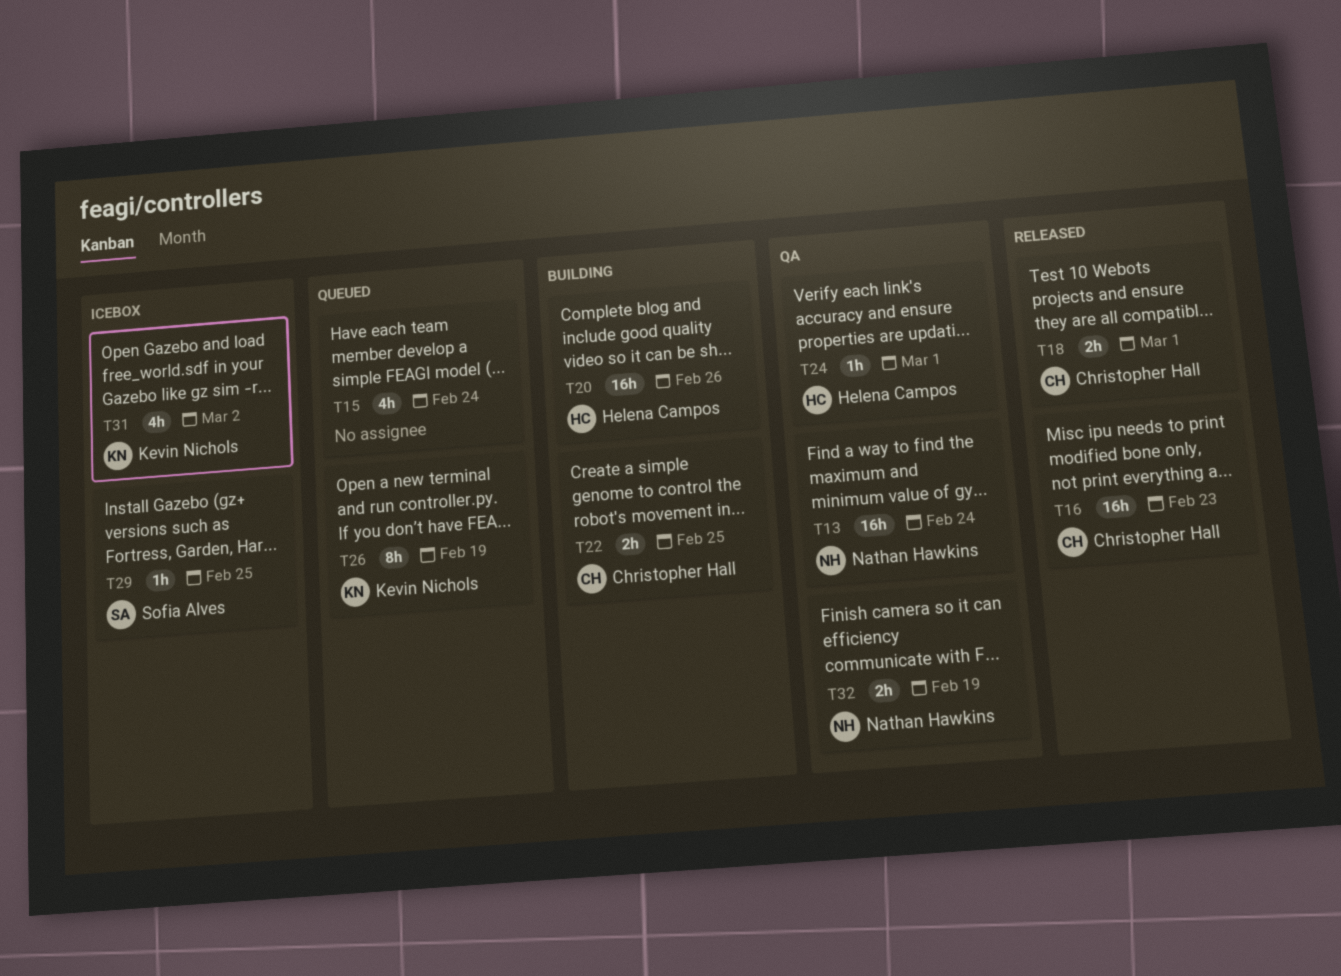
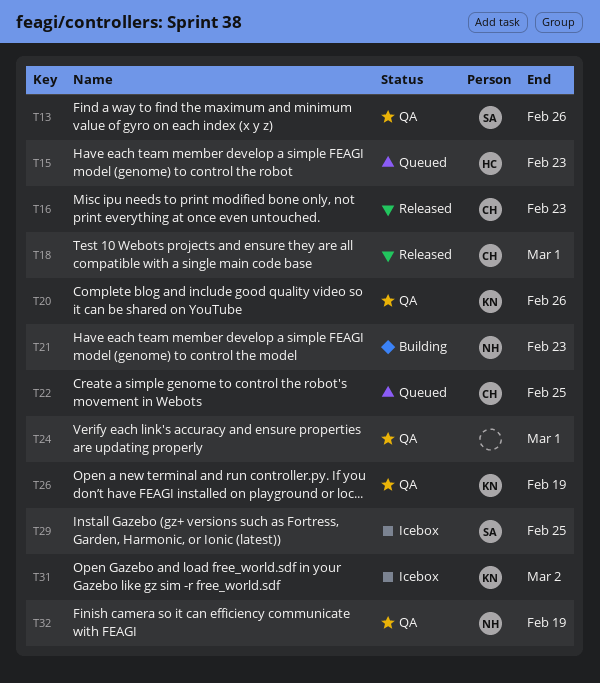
T13, owner: Nathan Hawkins -> Sofia Alves
T13, due: Feb 24 -> Feb 26
T15, owner: none -> Helena Campos
T15, due: Feb 24 -> Feb 23
T20, status: Building -> QA
T20, owner: Helena Campos -> Kevin Nichols
T21: none -> present
T22, status: Building -> Queued
T24, owner: Helena Campos -> none
T26, status: Queued -> QA

